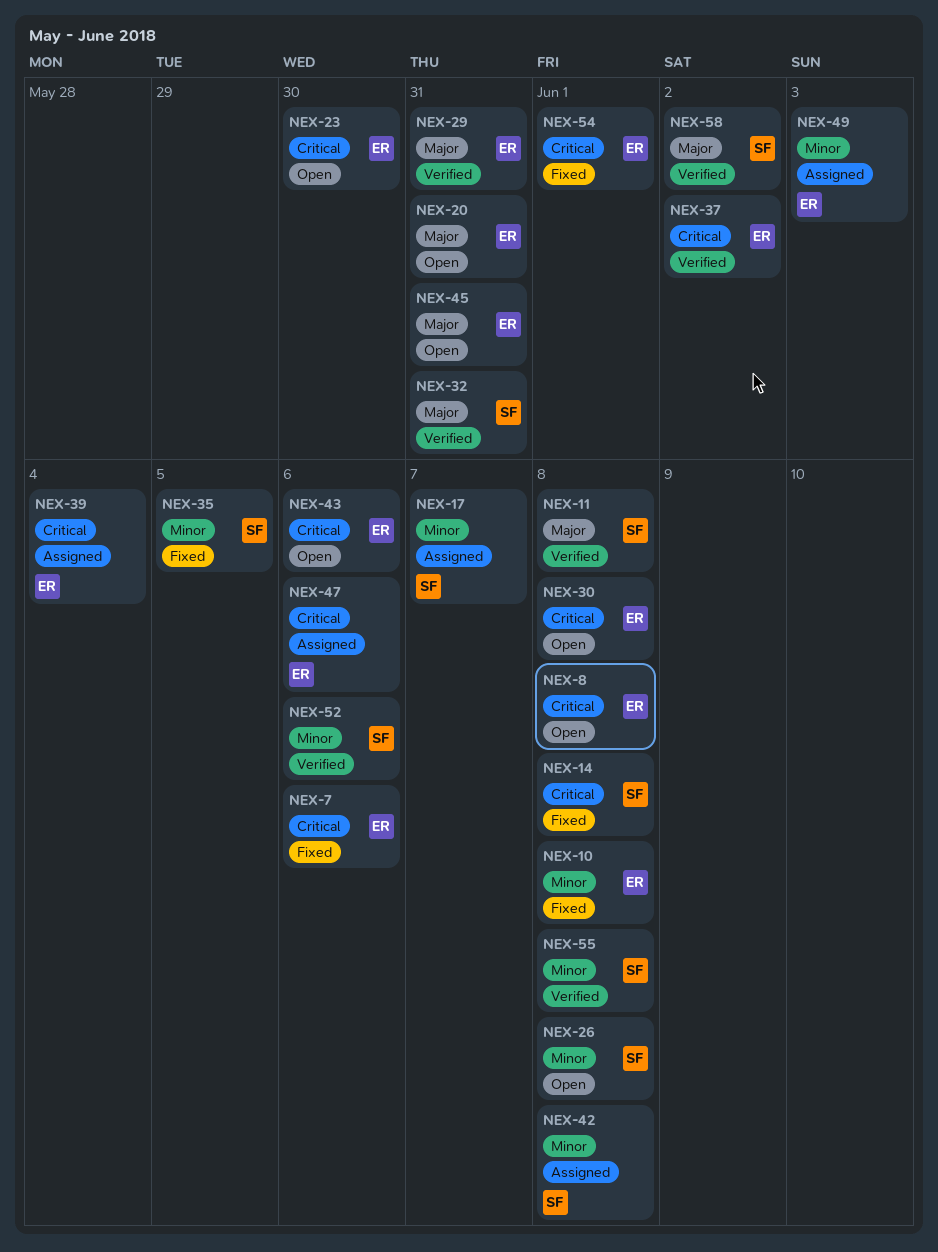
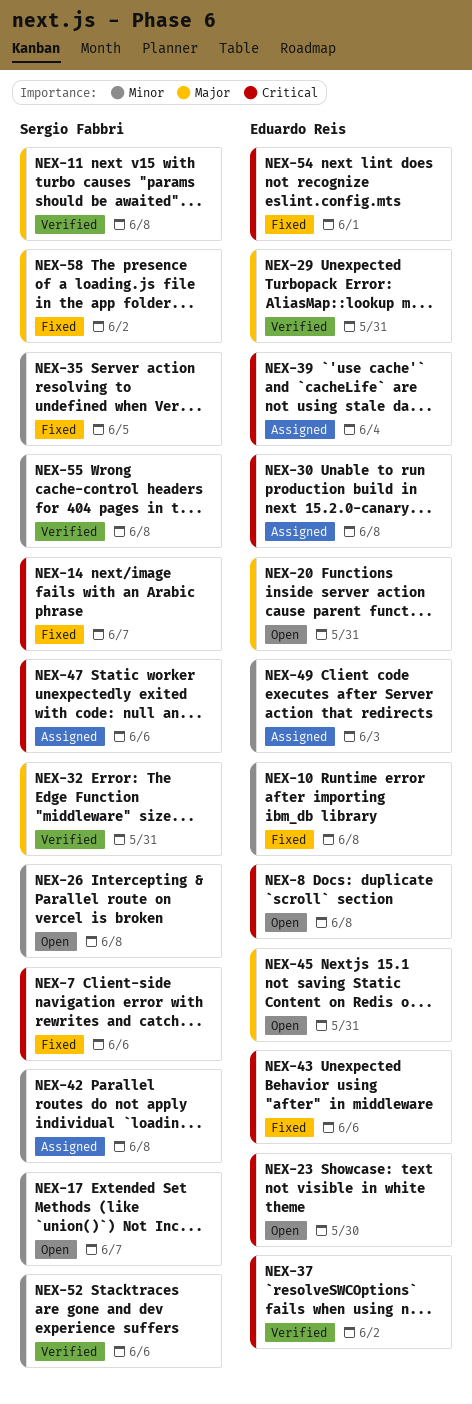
NEX-7, owner: Eduardo Reis -> Sergio Fabbri
NEX-14, due: Jun 8 -> Jun 7
NEX-17, status: Assigned -> Open
NEX-30, status: Open -> Assigned
NEX-43, status: Open -> Fixed
NEX-47, owner: Eduardo Reis -> Sergio Fabbri
NEX-58, status: Verified -> Fixed

